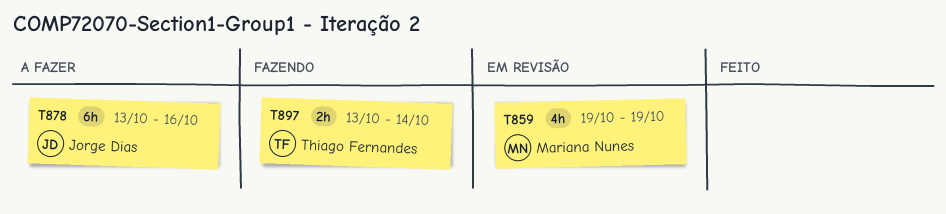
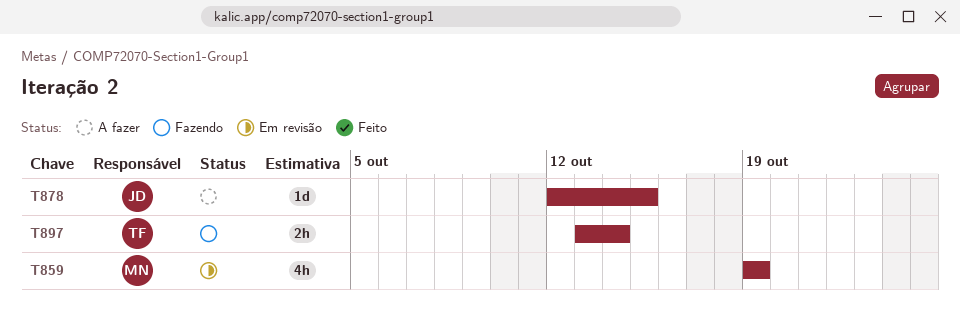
T878, estimate: 6h -> 1d
T878, start: Oct 13 -> Oct 12
T878, due: Oct 16 -> Oct 15

